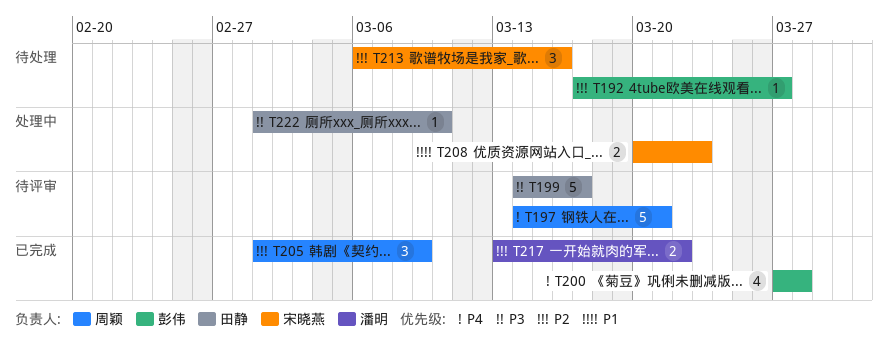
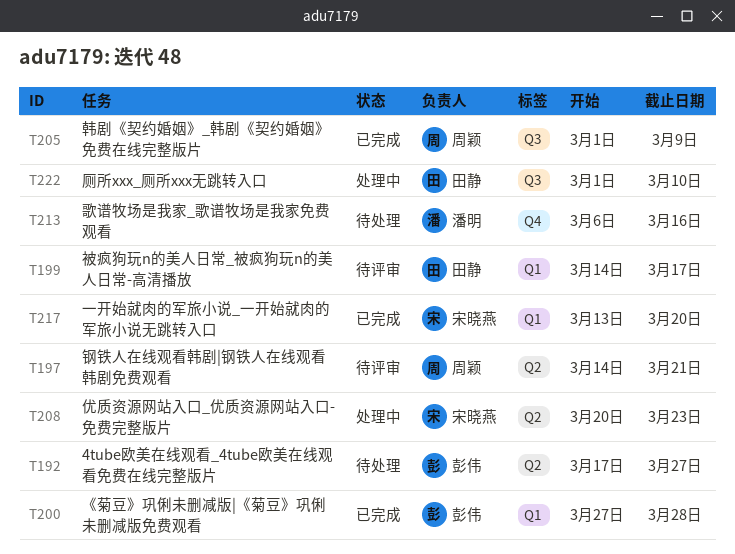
T213, owner: 宋晓燕 -> 潘明
T217, owner: 潘明 -> 宋晓燕
T217, due: Mar 22 -> Mar 20

